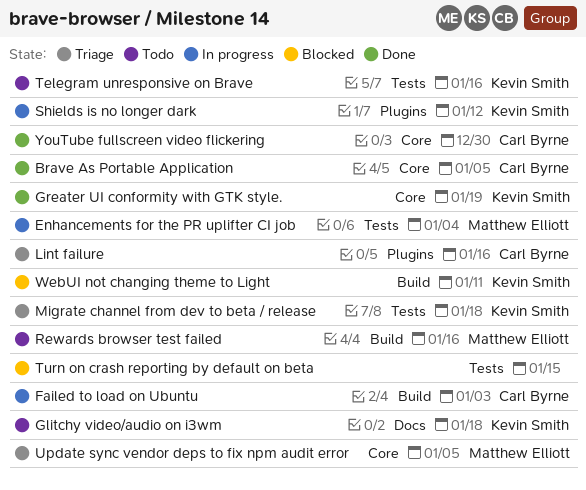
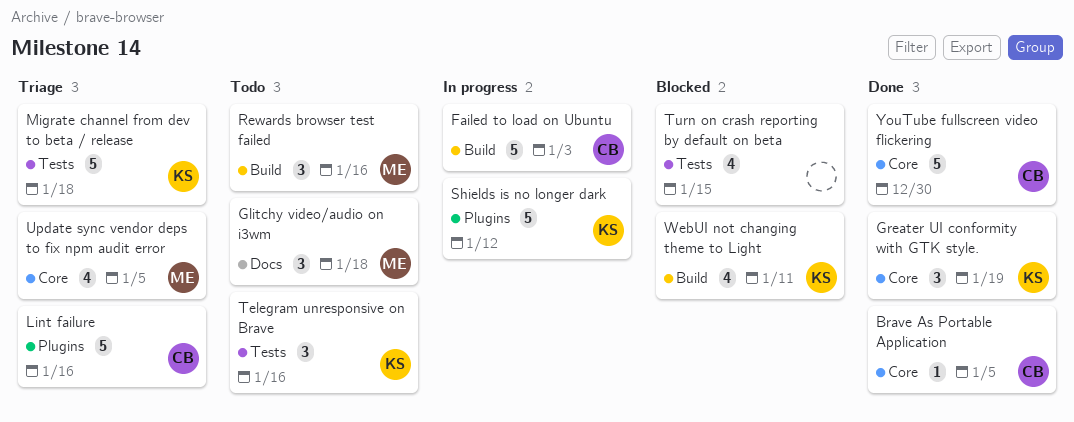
Enhancements for the PR uplifter CI job: present -> none
Glitchy video/audio on i3wm, owner: Kevin Smith -> Matthew Elliott

